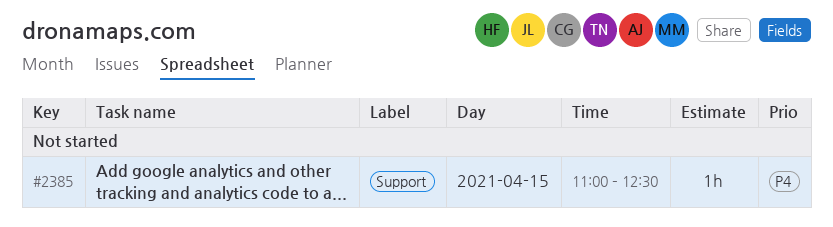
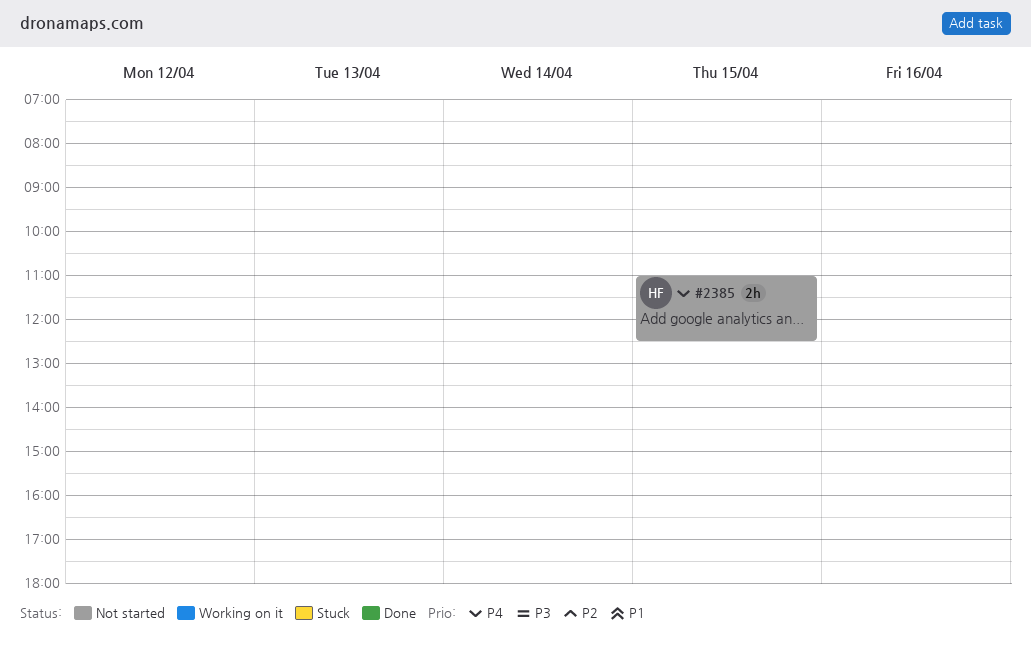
#2385, estimate: 1h -> 2h

